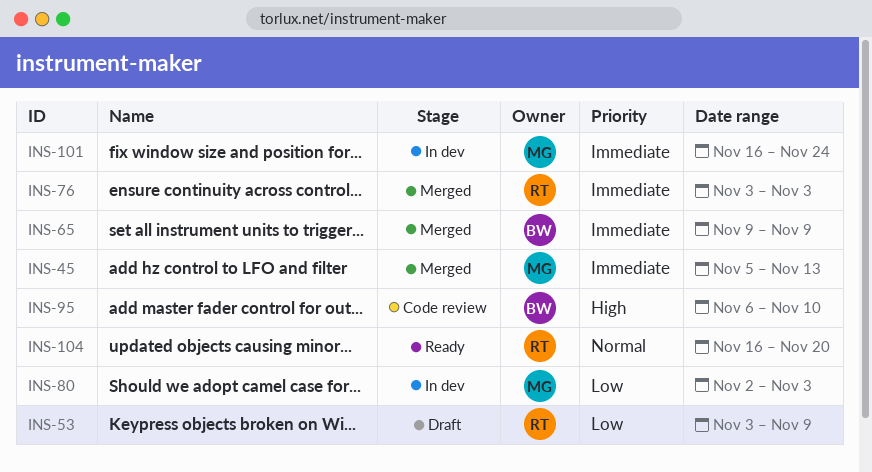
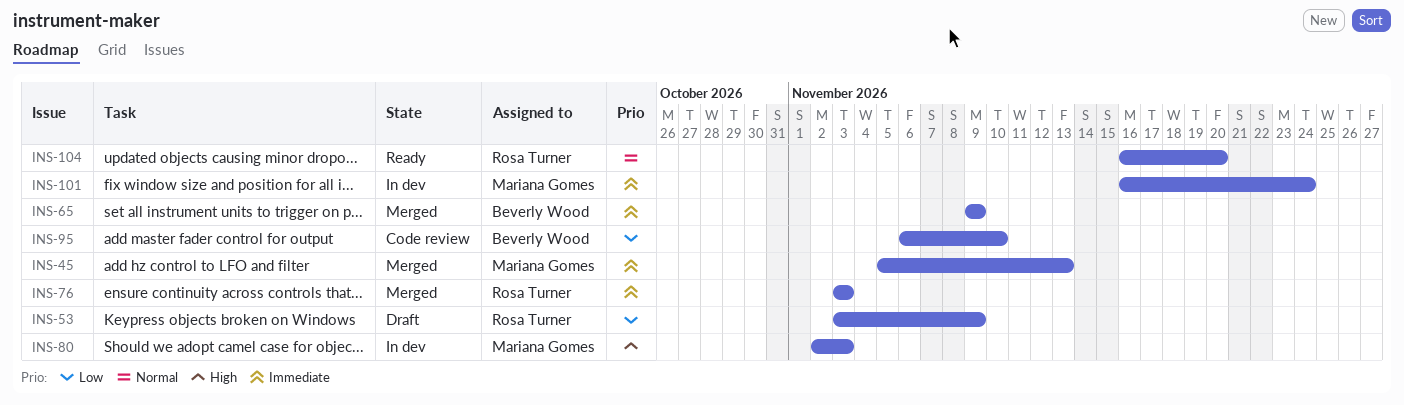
INS-80, priority: Low -> High
INS-95, priority: High -> Low

